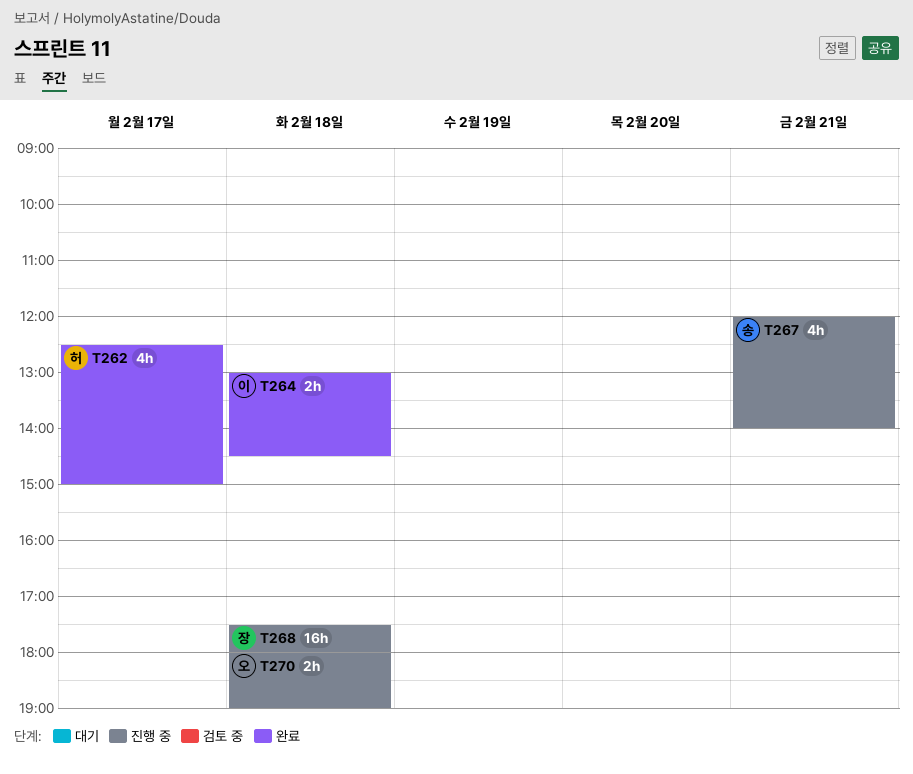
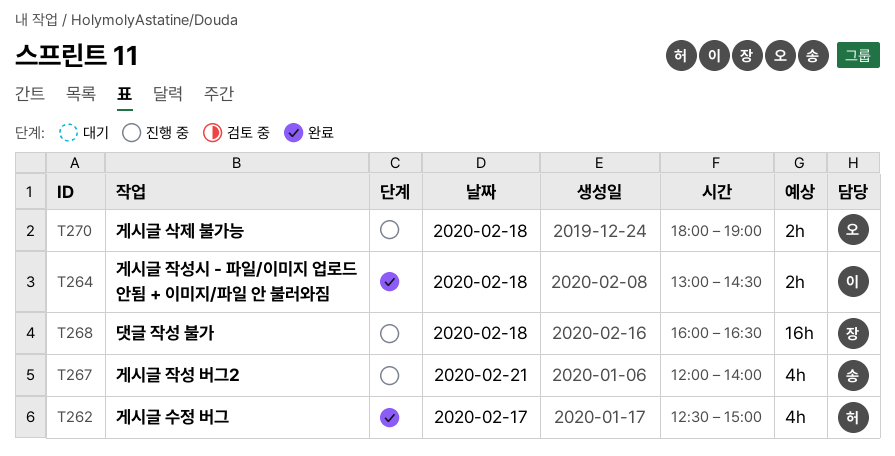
T268, begins: 17:30 -> 16:00
T268, ends: 18:00 -> 16:30

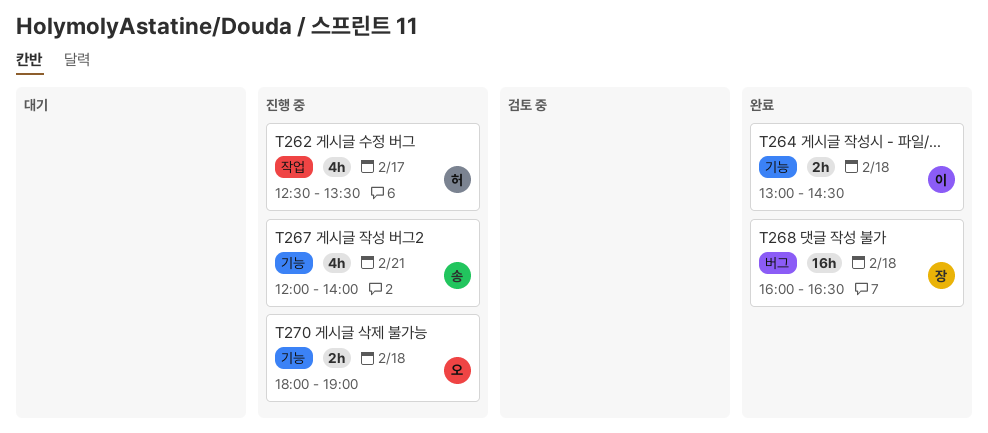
T262, status: 완료 -> 진행 중
T262, ends: 15:00 -> 13:30
T268, status: 진행 중 -> 완료

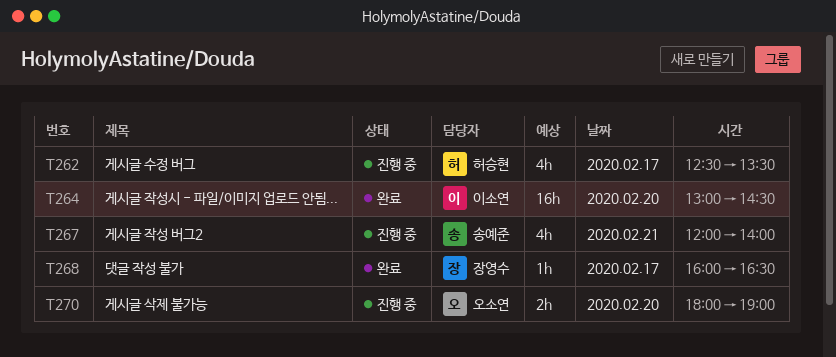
T264, estimate: 2h -> 16h
T264, day: Feb 18 -> Feb 20
T268, estimate: 16h -> 1h
T268, day: Feb 18 -> Feb 17
T270, day: Feb 18 -> Feb 20

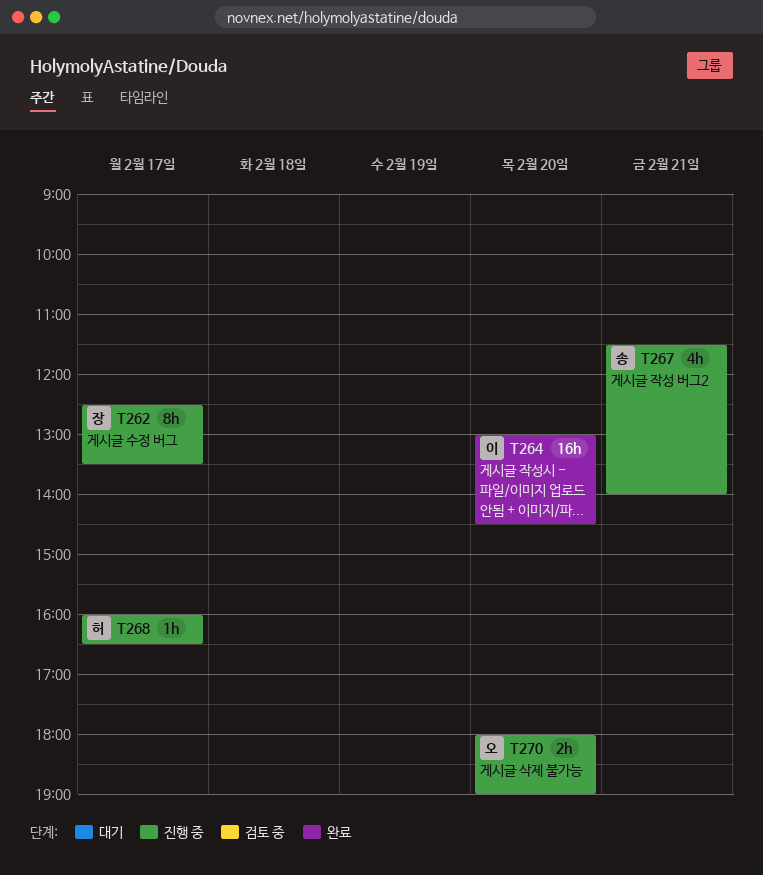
T262, owner: 허승현 -> 장영수
T262, estimate: 4h -> 8h
T267, begins: 12:00 -> 11:30
T268, status: 완료 -> 진행 중
T268, owner: 장영수 -> 허승현

